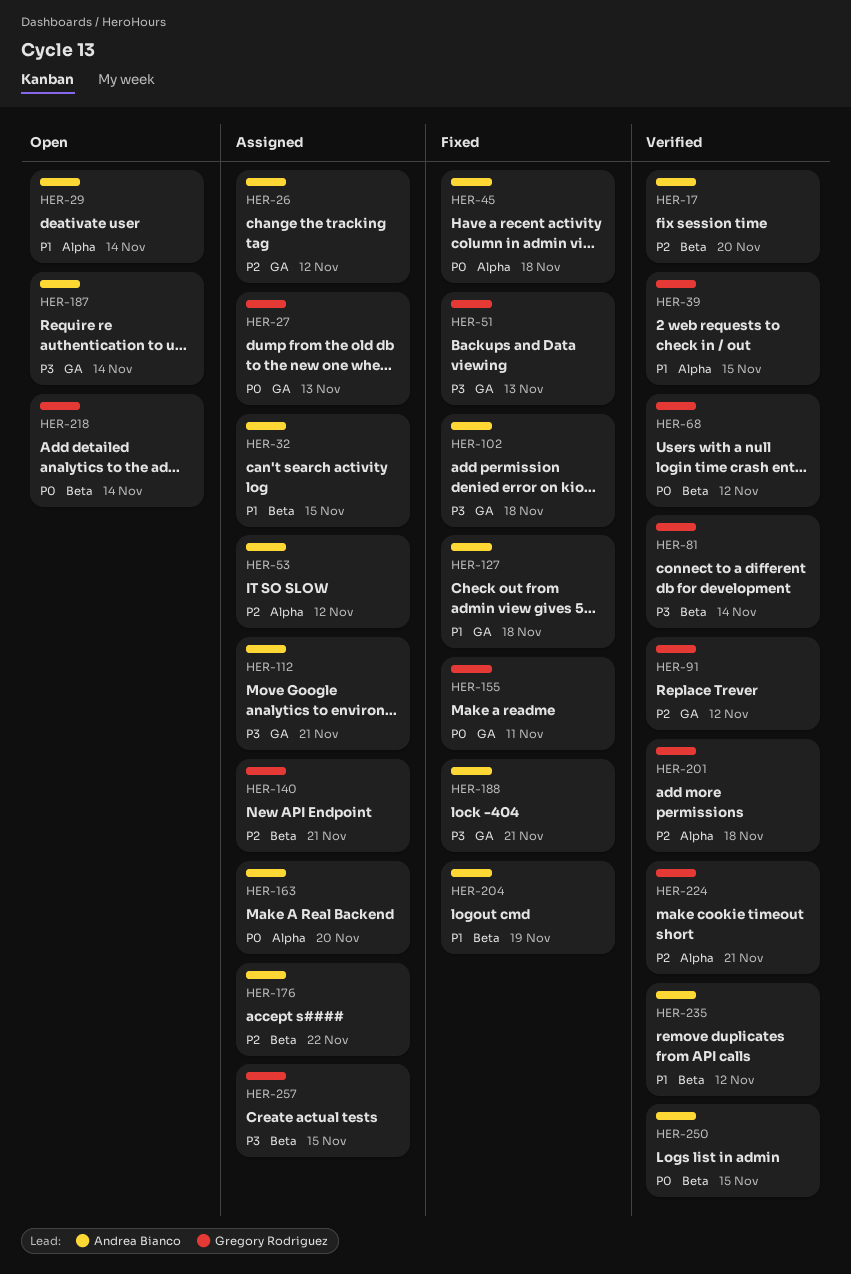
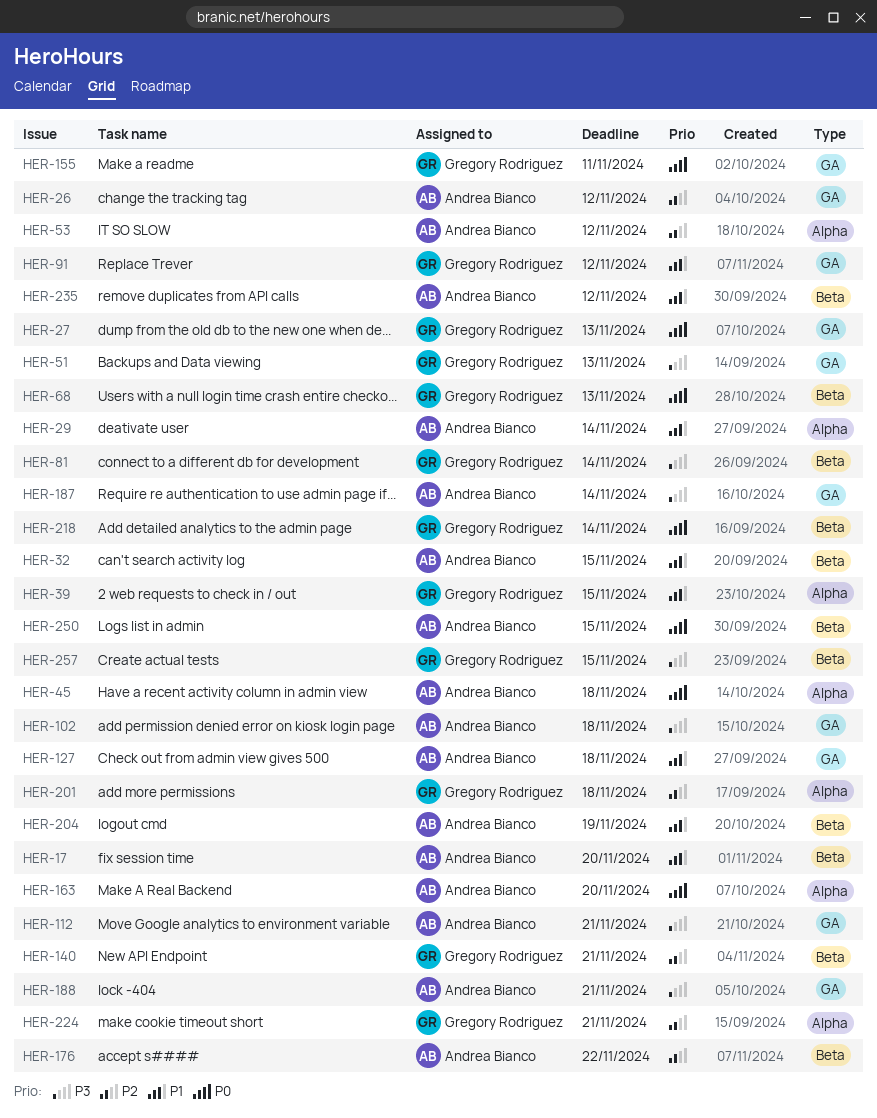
HER-17, priority: P2 -> P1
HER-68, due: Nov 12 -> Nov 13
HER-91, priority: P2 -> P1

